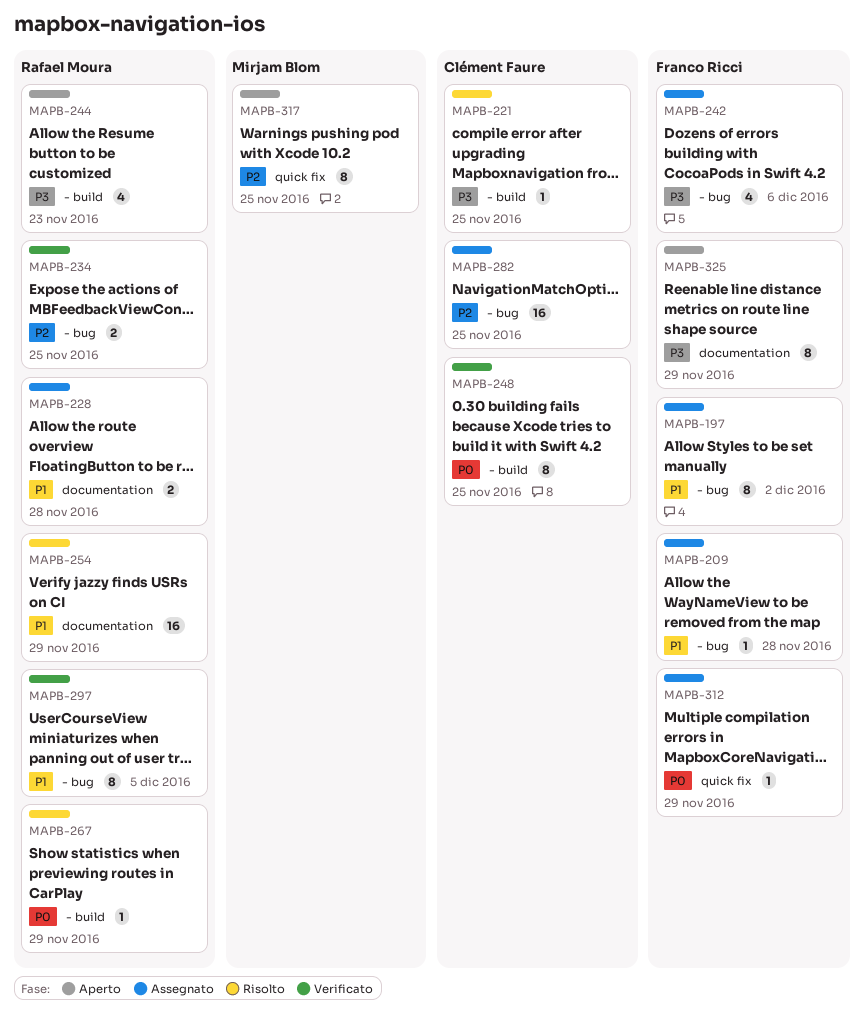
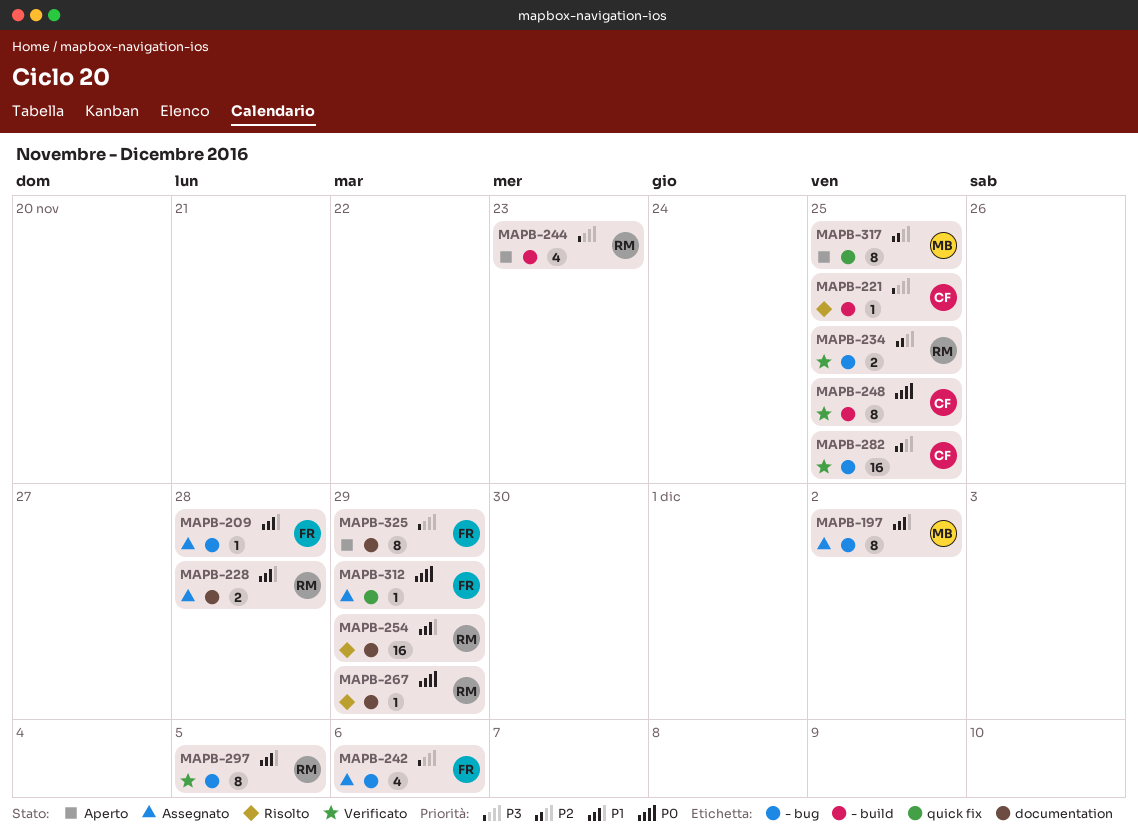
MAPB-197, owner: Franco Ricci -> Mirjam Blom
MAPB-267, label: - build -> documentation
MAPB-282, status: Assegnato -> Verificato

